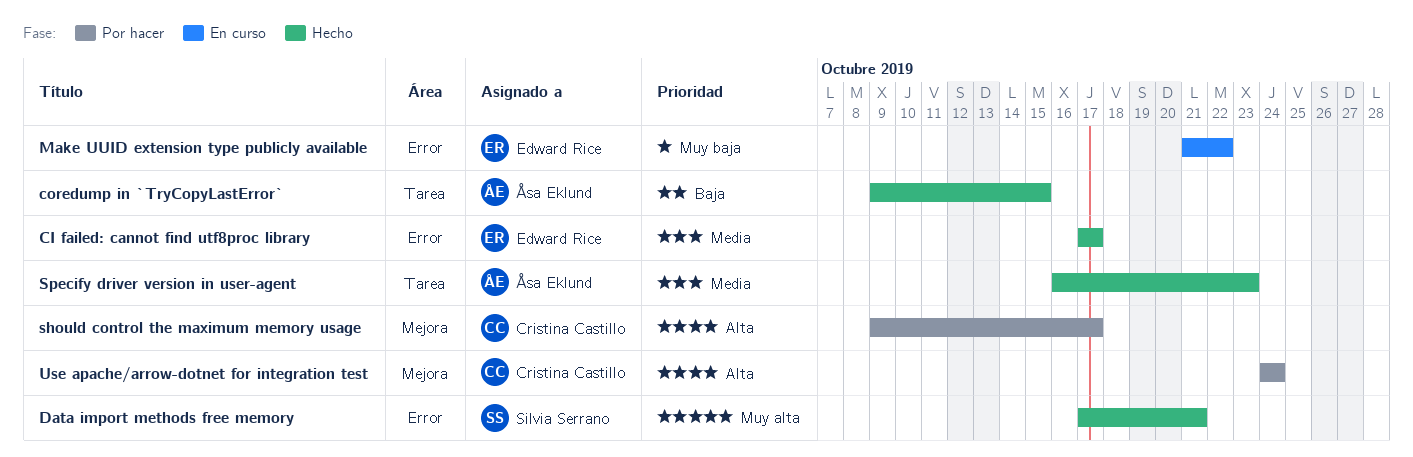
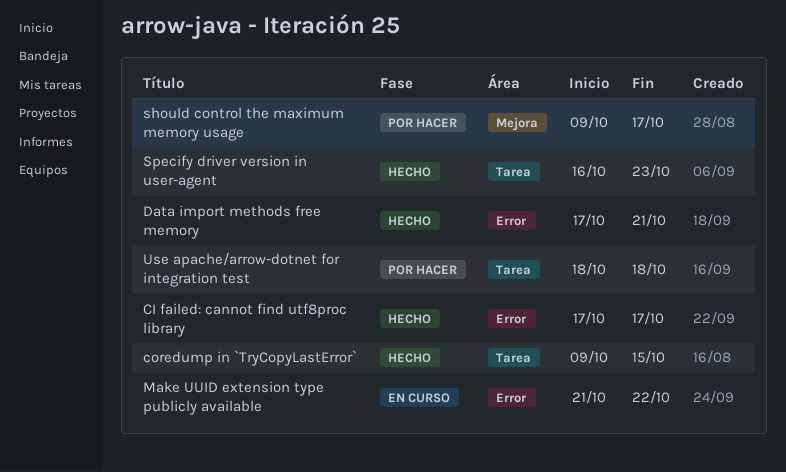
Use apache/arrow-dotnet for integration test, label: Mejora -> Tarea
Use apache/arrow-dotnet for integration test, start: Oct 24 -> Oct 18
Use apache/arrow-dotnet for integration test, due: Oct 24 -> Oct 18

